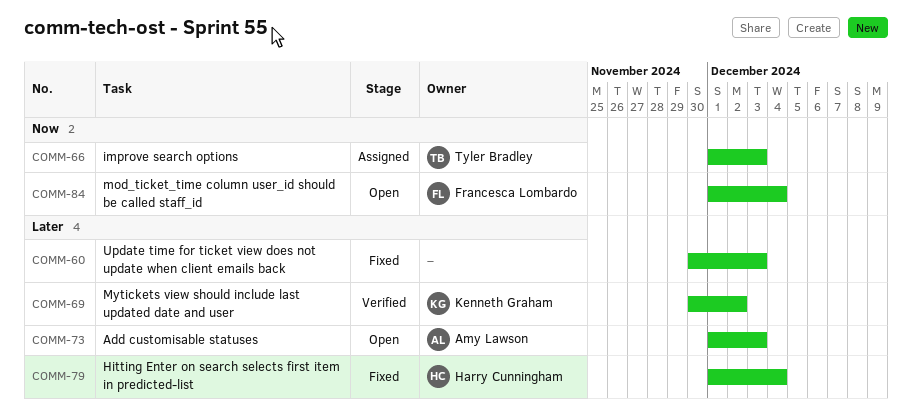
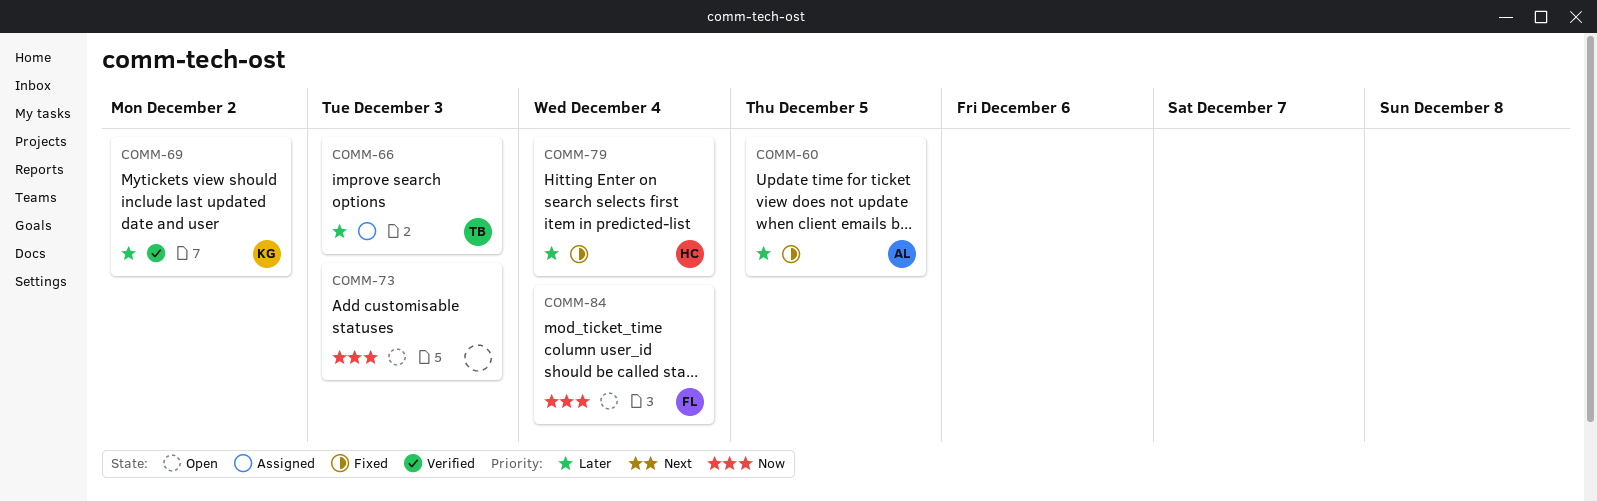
COMM-60, owner: none -> Amy Lawson
COMM-60, due: Dec 3 -> Dec 5
COMM-66, priority: Now -> Later
COMM-73, owner: Amy Lawson -> none
COMM-73, priority: Later -> Now

